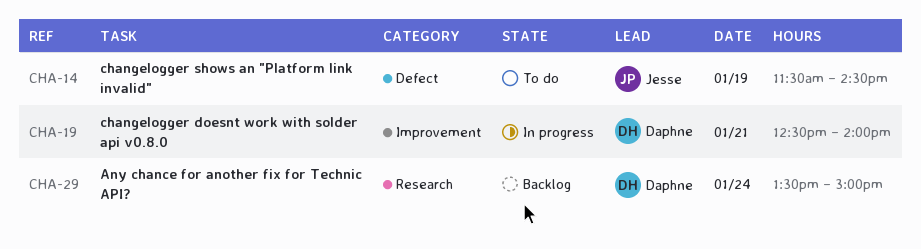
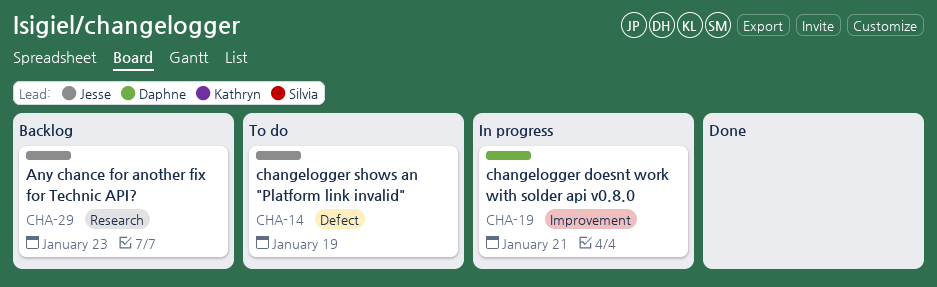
CHA-29, owner: Daphne -> Jesse
CHA-29, day: Jan 24 -> Jan 23

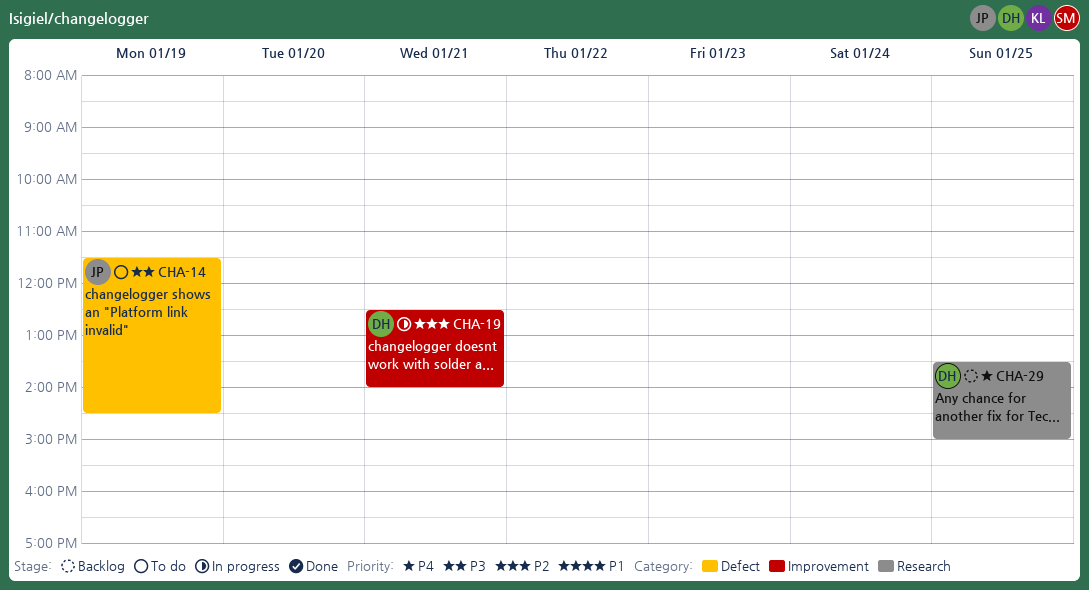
CHA-29, owner: Jesse -> Daphne
CHA-29, day: Jan 23 -> Jan 25

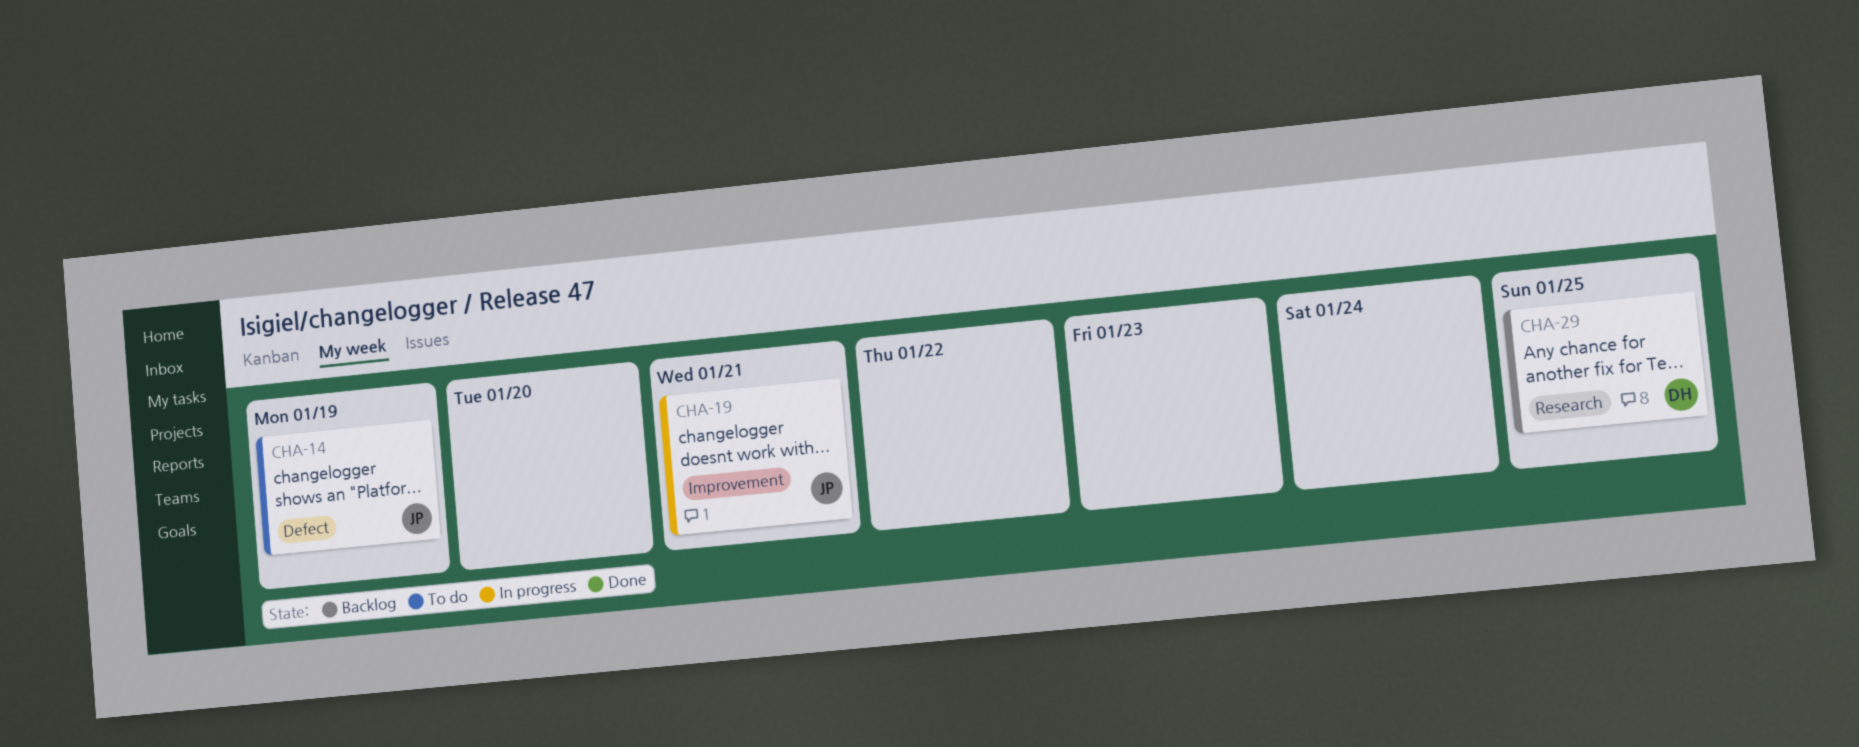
CHA-19, owner: DH -> JP

